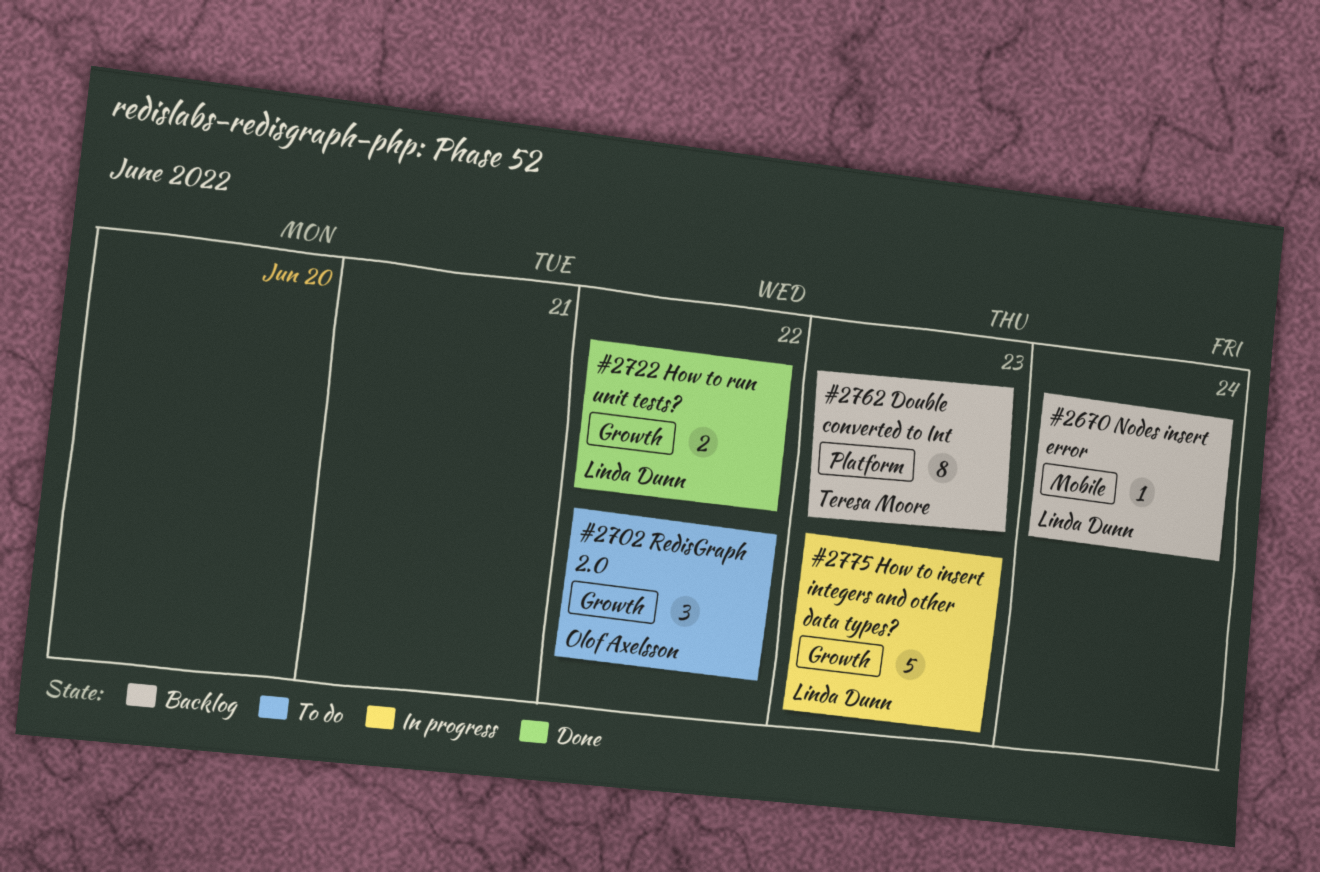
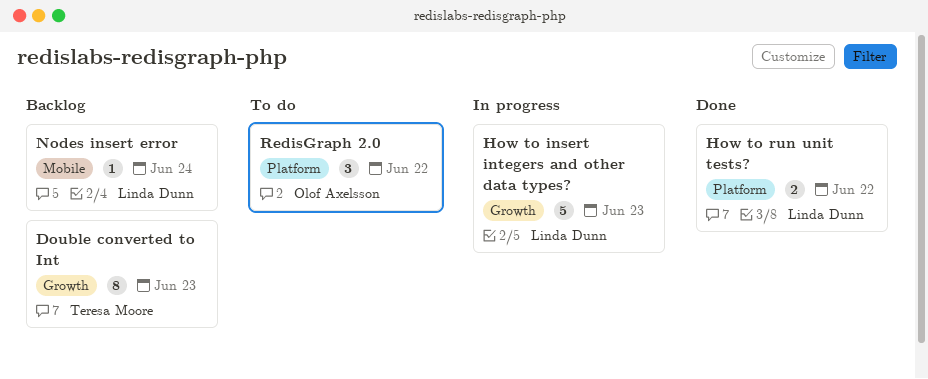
Double converted to Int, label: Platform -> Growth
How to run unit tests?, label: Growth -> Platform
RedisGraph 2.0, label: Growth -> Platform

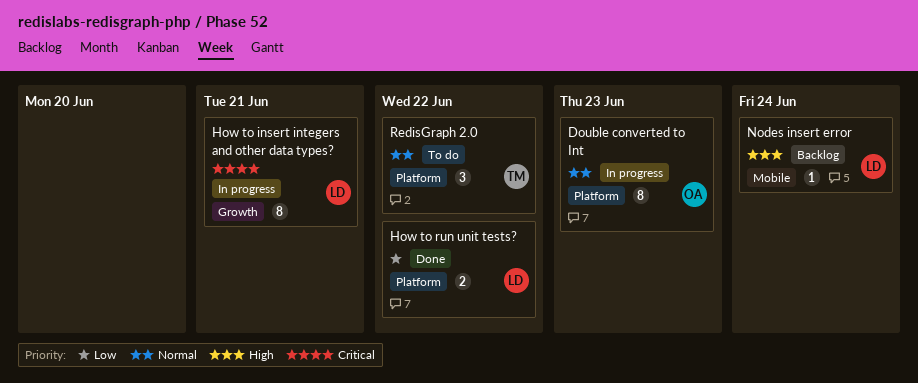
Double converted to Int, status: Backlog -> In progress
Double converted to Int, owner: Teresa Moore -> Olof Axelsson
Double converted to Int, label: Growth -> Platform
How to insert integers and other data types?, estimate: 5 -> 8
How to insert integers and other data types?, due: Jun 23 -> Jun 21
RedisGraph 2.0, owner: Olof Axelsson -> Teresa Moore

